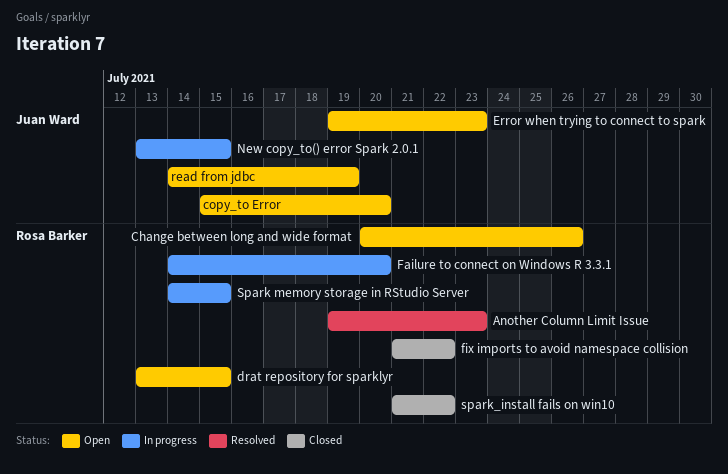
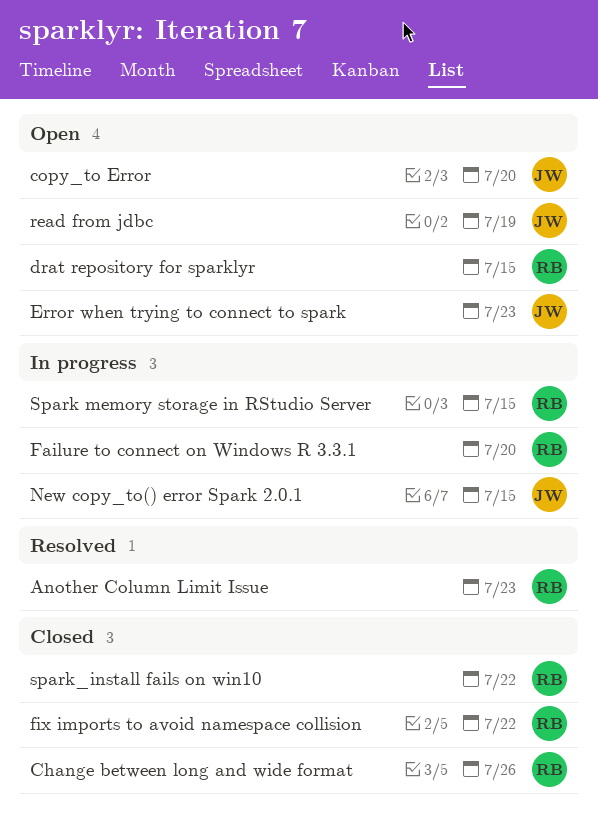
Change between long and wide format, status: Open -> Closed

